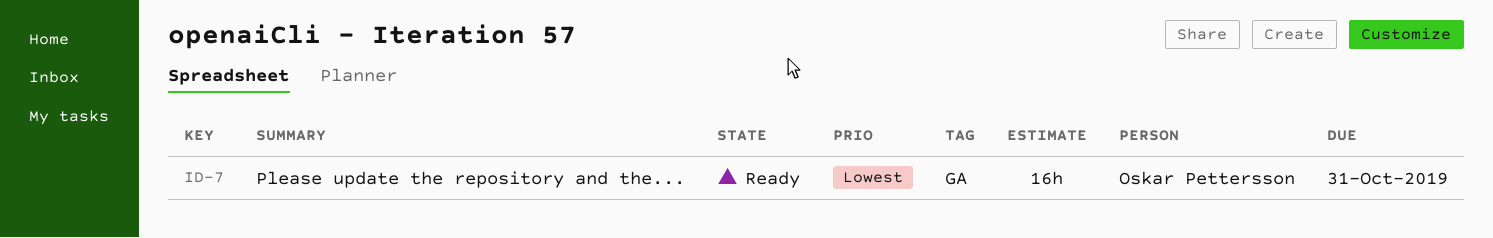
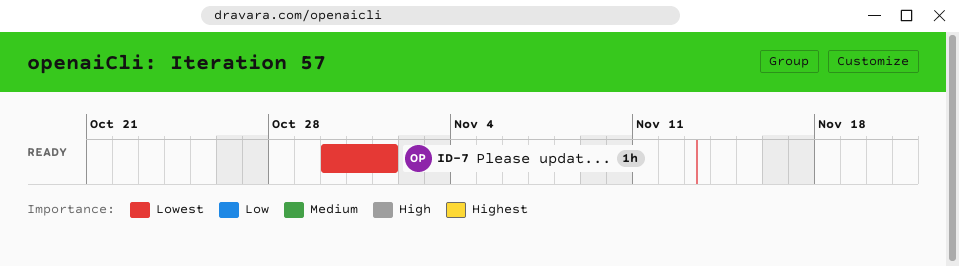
ID-7, estimate: 16h -> 1h
ID-7, due: Oct 31 -> Nov 1

